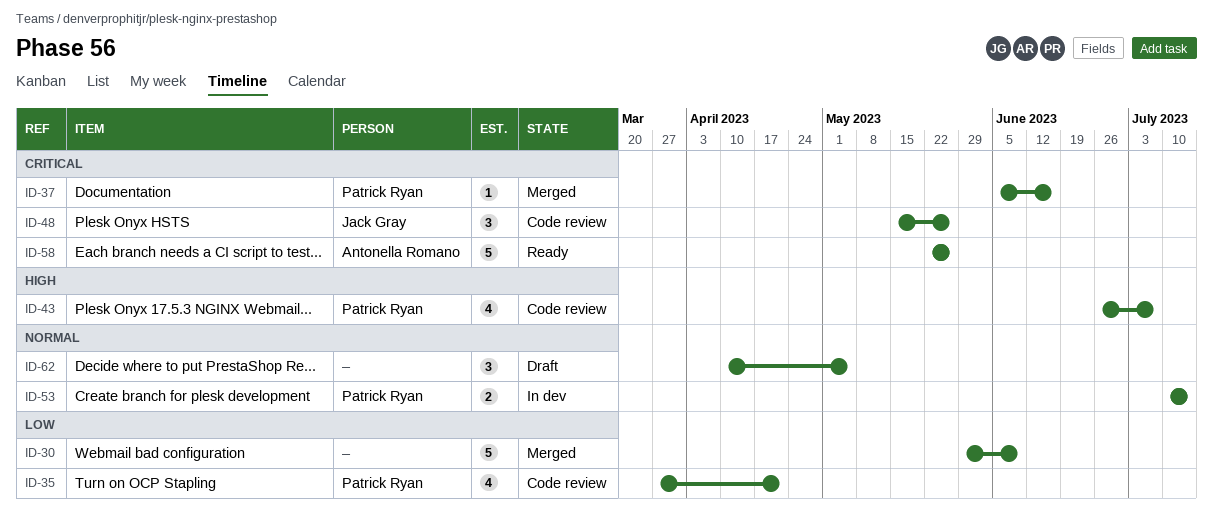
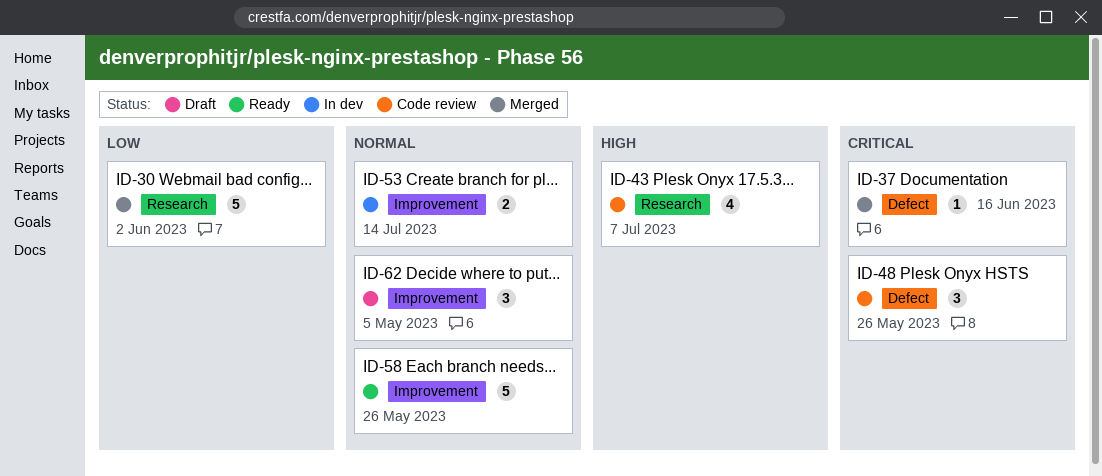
ID-30, due: Jun 9 -> Jun 2
ID-35: present -> none
ID-58, priority: Critical -> Normal

